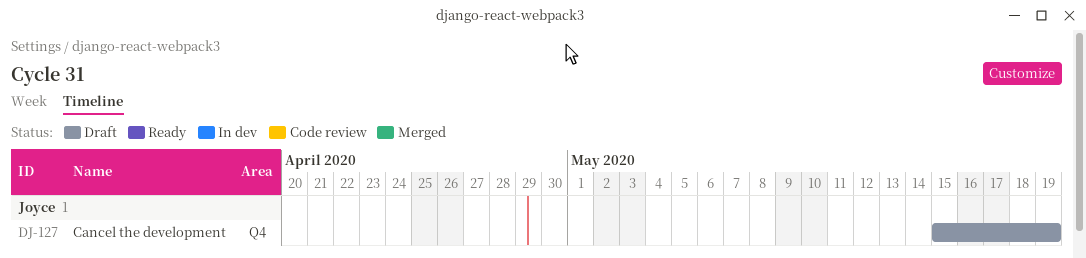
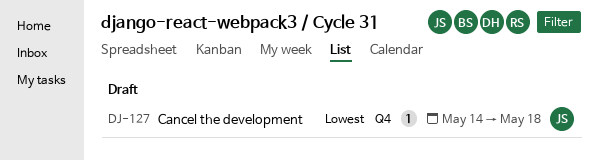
DJ-127, start: May 15 -> May 14
DJ-127, due: May 19 -> May 18

